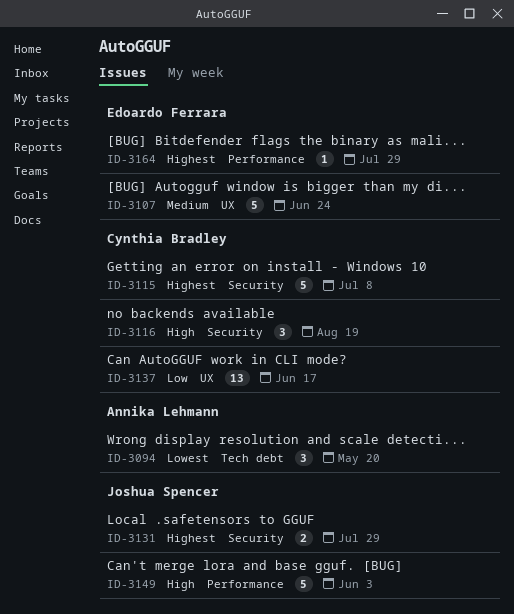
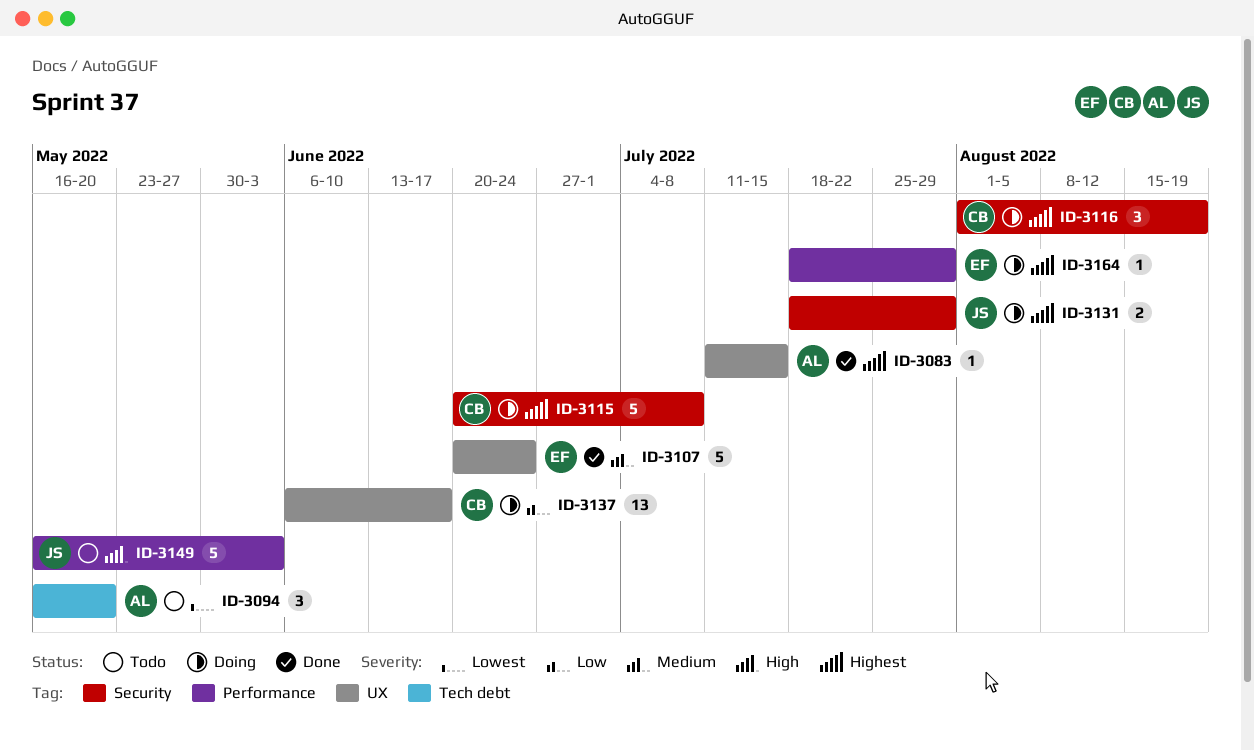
ID-3083: none -> present
ID-3116, priority: High -> Highest

